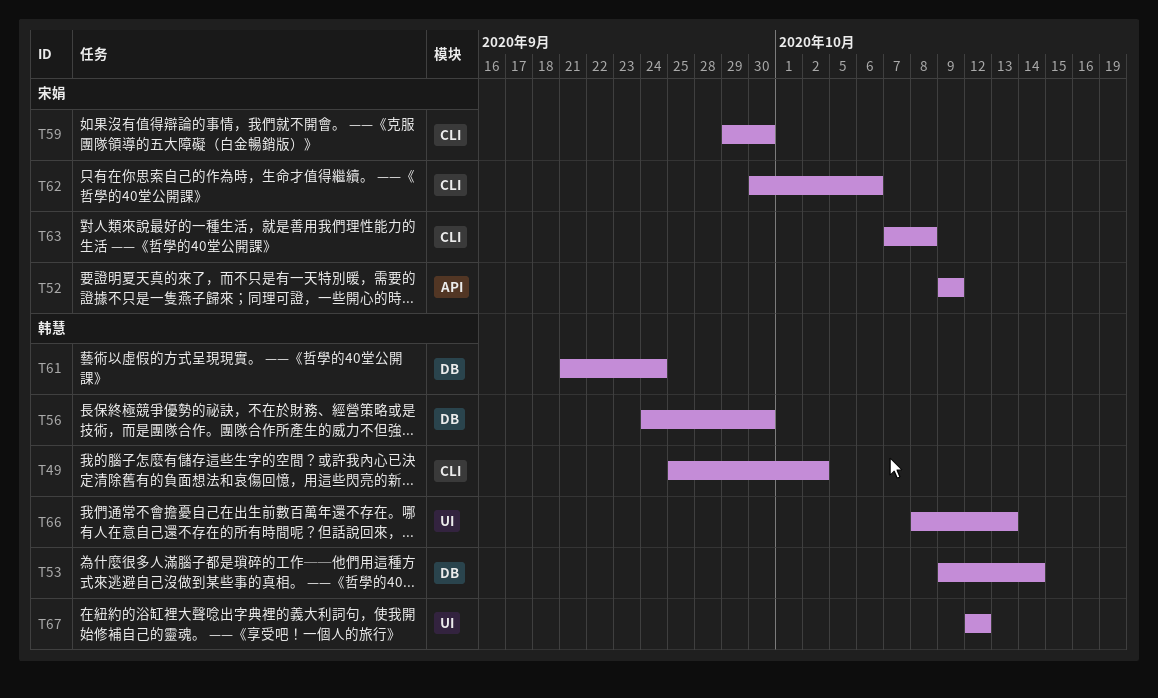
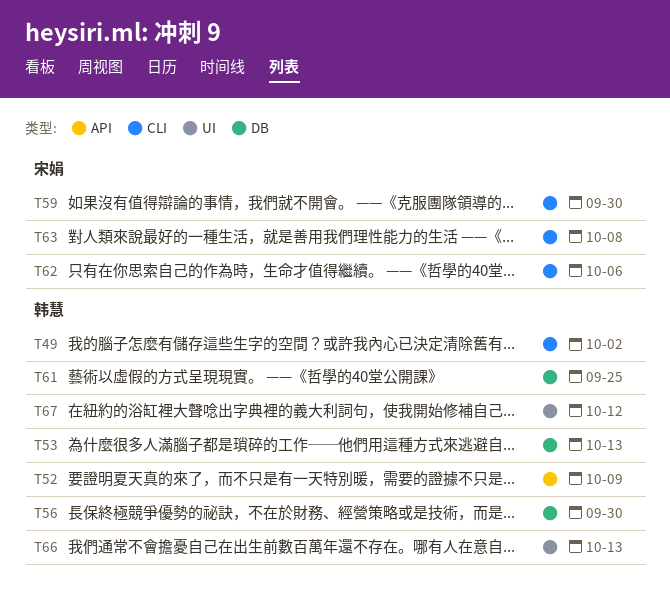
T52, owner: 宋娟 -> 韩慧
T53, due: Oct 14 -> Oct 13
T61, due: Sep 24 -> Sep 25

